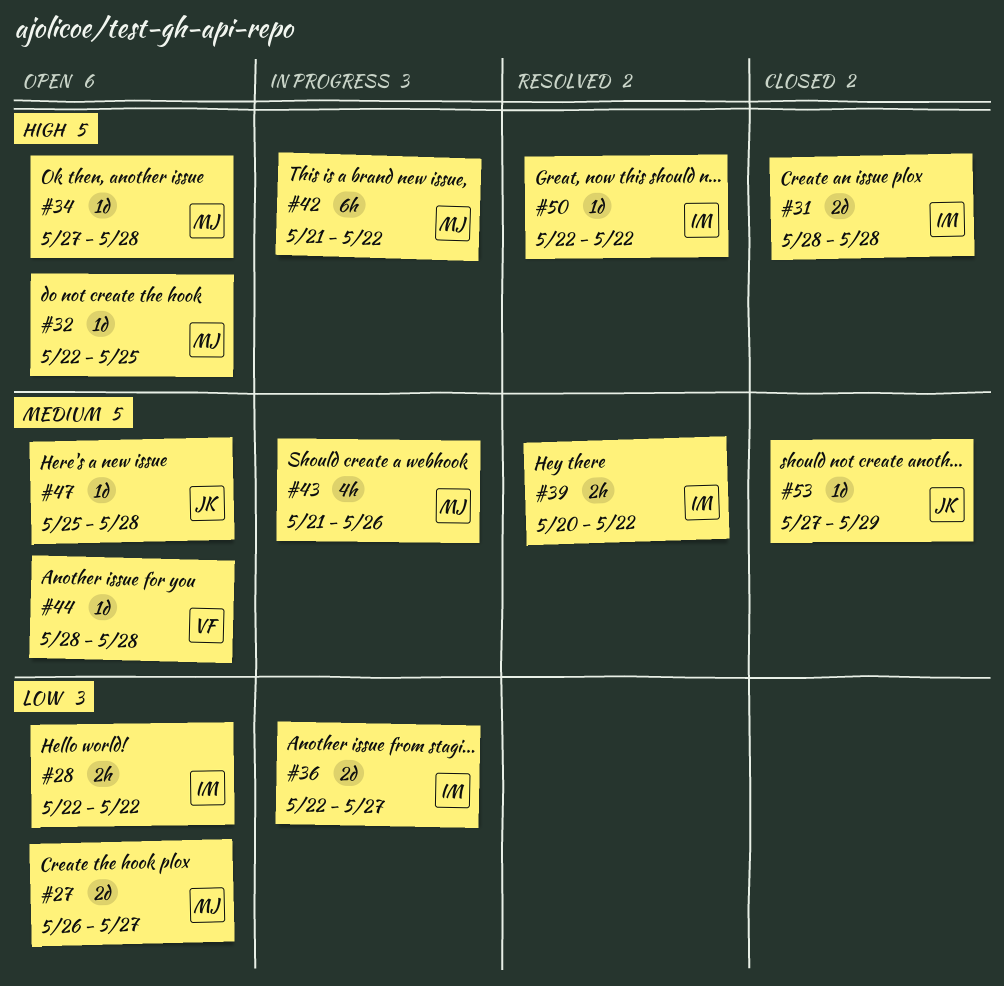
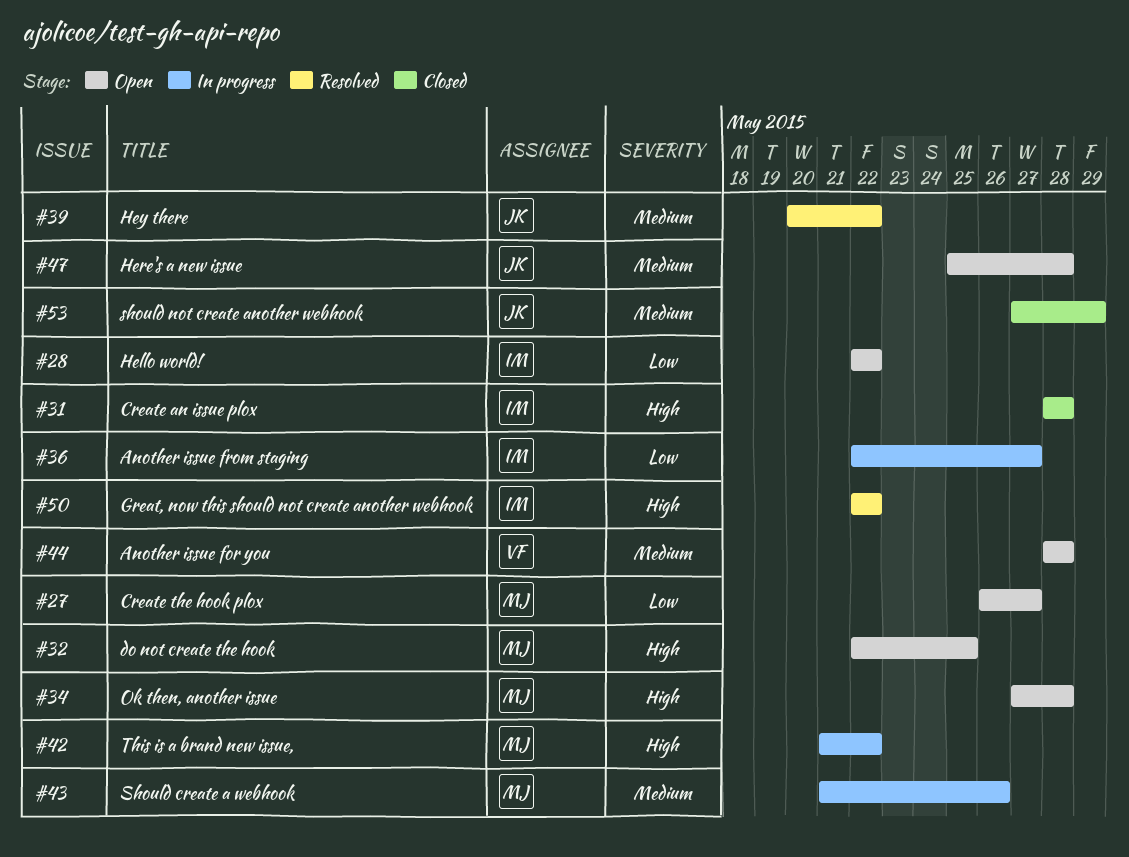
#39, owner: IM -> JK

